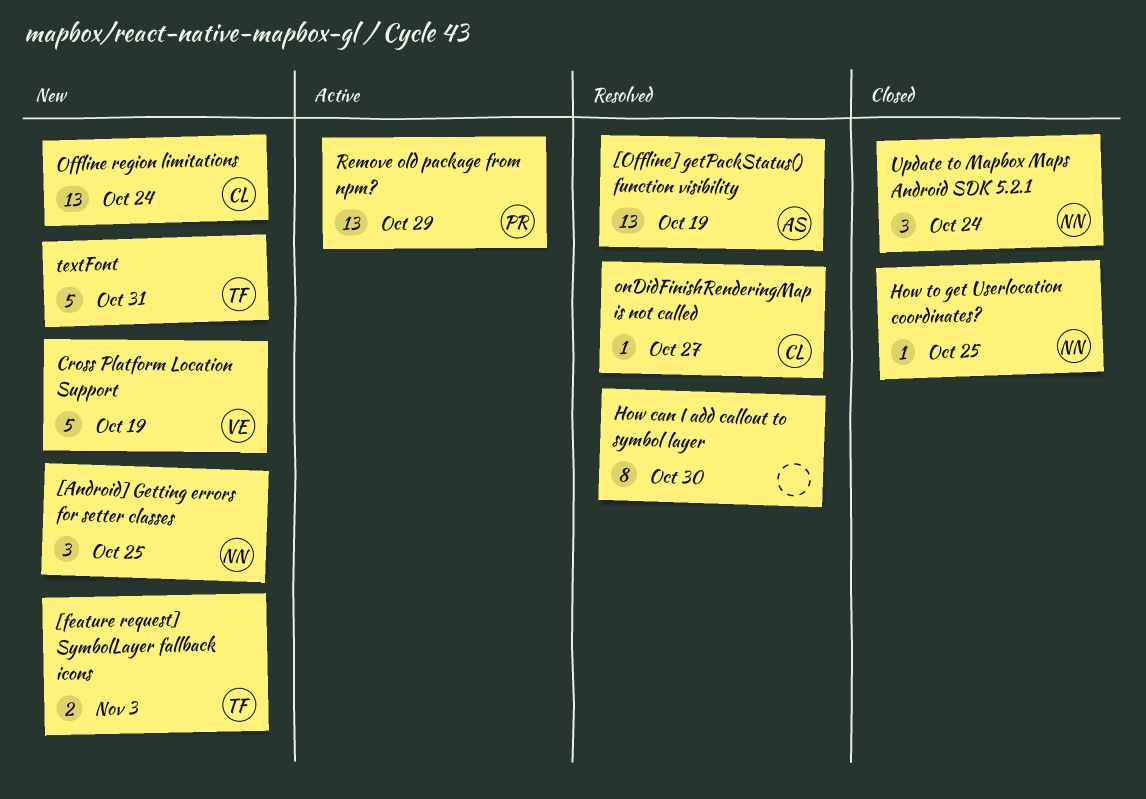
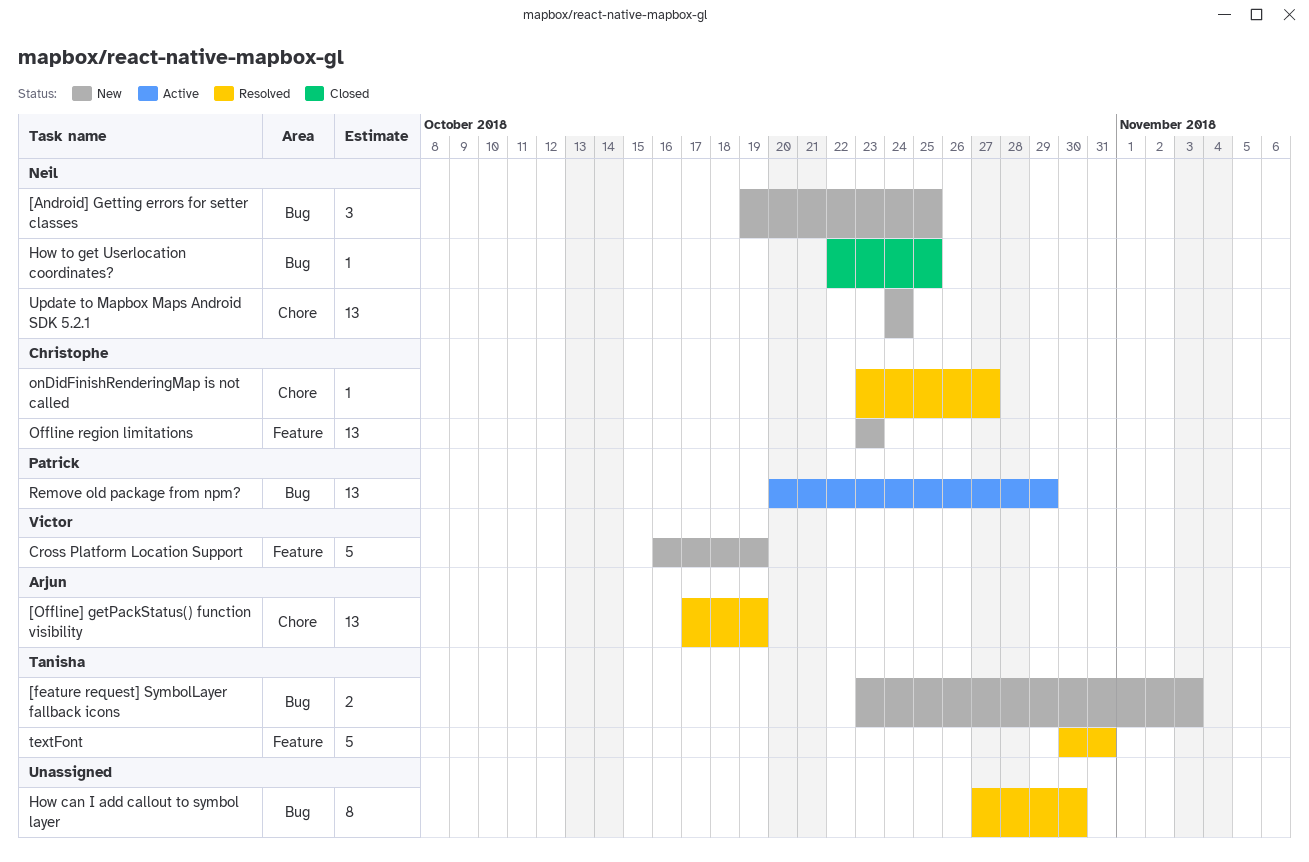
Offline region limitations, due: Oct 24 -> Oct 23
textFont, status: New -> Resolved
Update to Mapbox Maps Android SDK 5.2.1, status: Closed -> New
Update to Mapbox Maps Android SDK 5.2.1, estimate: 3 -> 13

